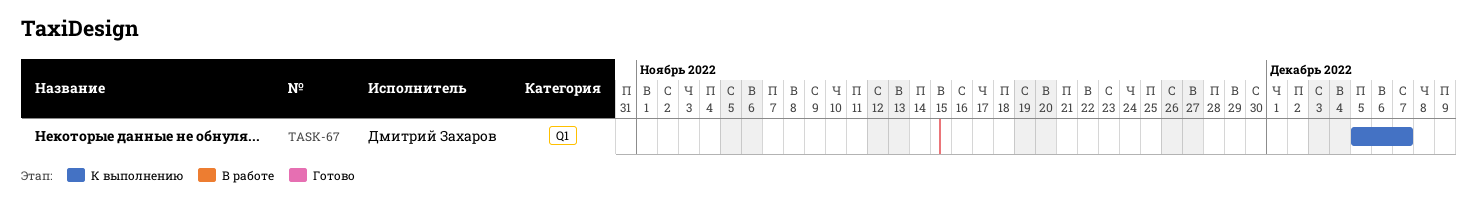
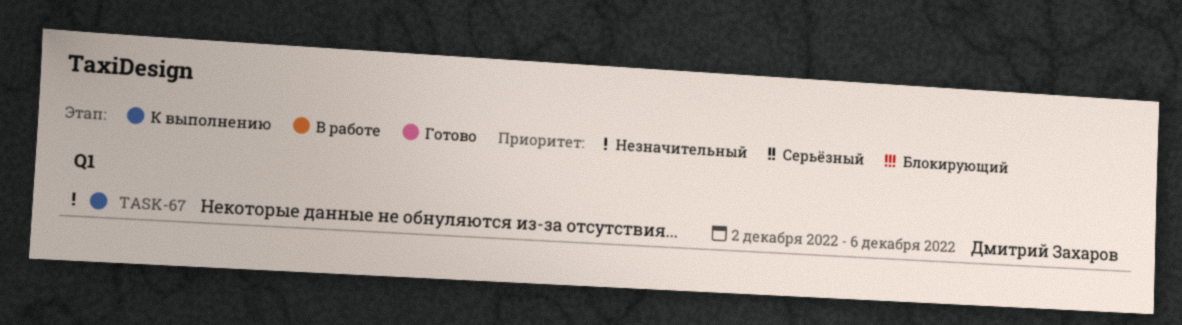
TASK-67, start: Dec 5 -> Dec 2
TASK-67, due: Dec 7 -> Dec 6

